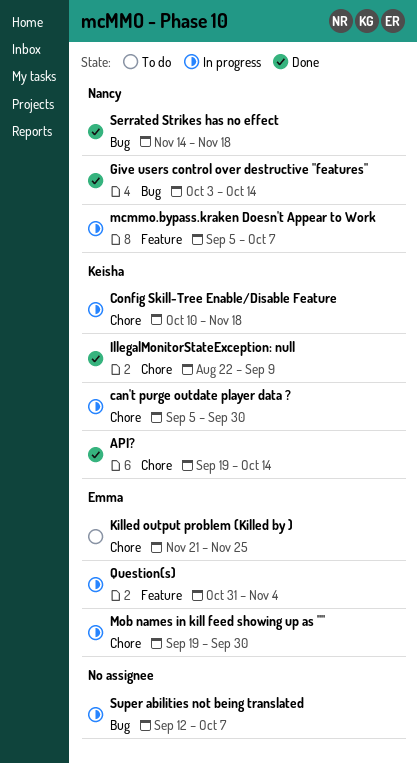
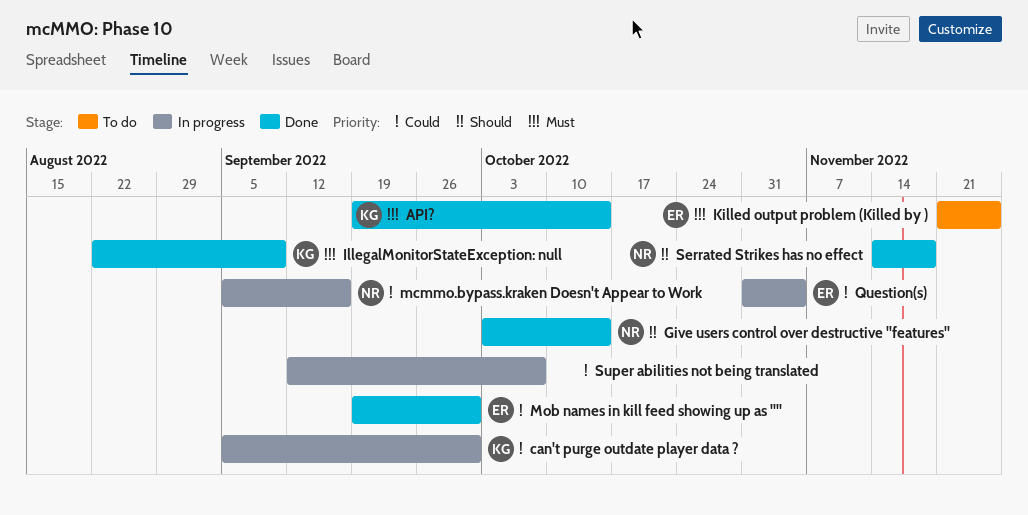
Config Skill-Tree Enable/Disable Feature: present -> none
mcmmo.bypass.kraken Doesn't Appear to Work, due: Oct 7 -> Sep 16
Mob names in kill feed showing up as "", status: In progress -> Done

